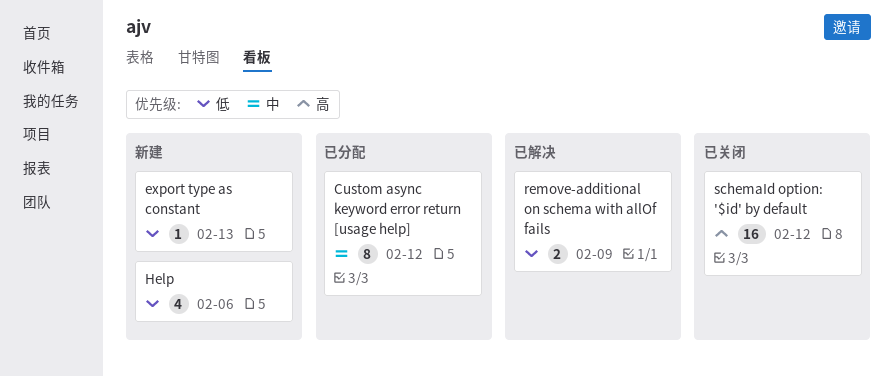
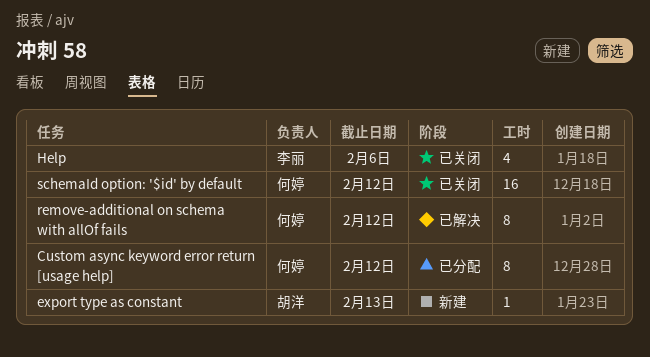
Help, status: 新建 -> 已关闭
remove-additional on schema with allOf fails, estimate: 2 -> 8
remove-additional on schema with allOf fails, due: Feb 9 -> Feb 12

